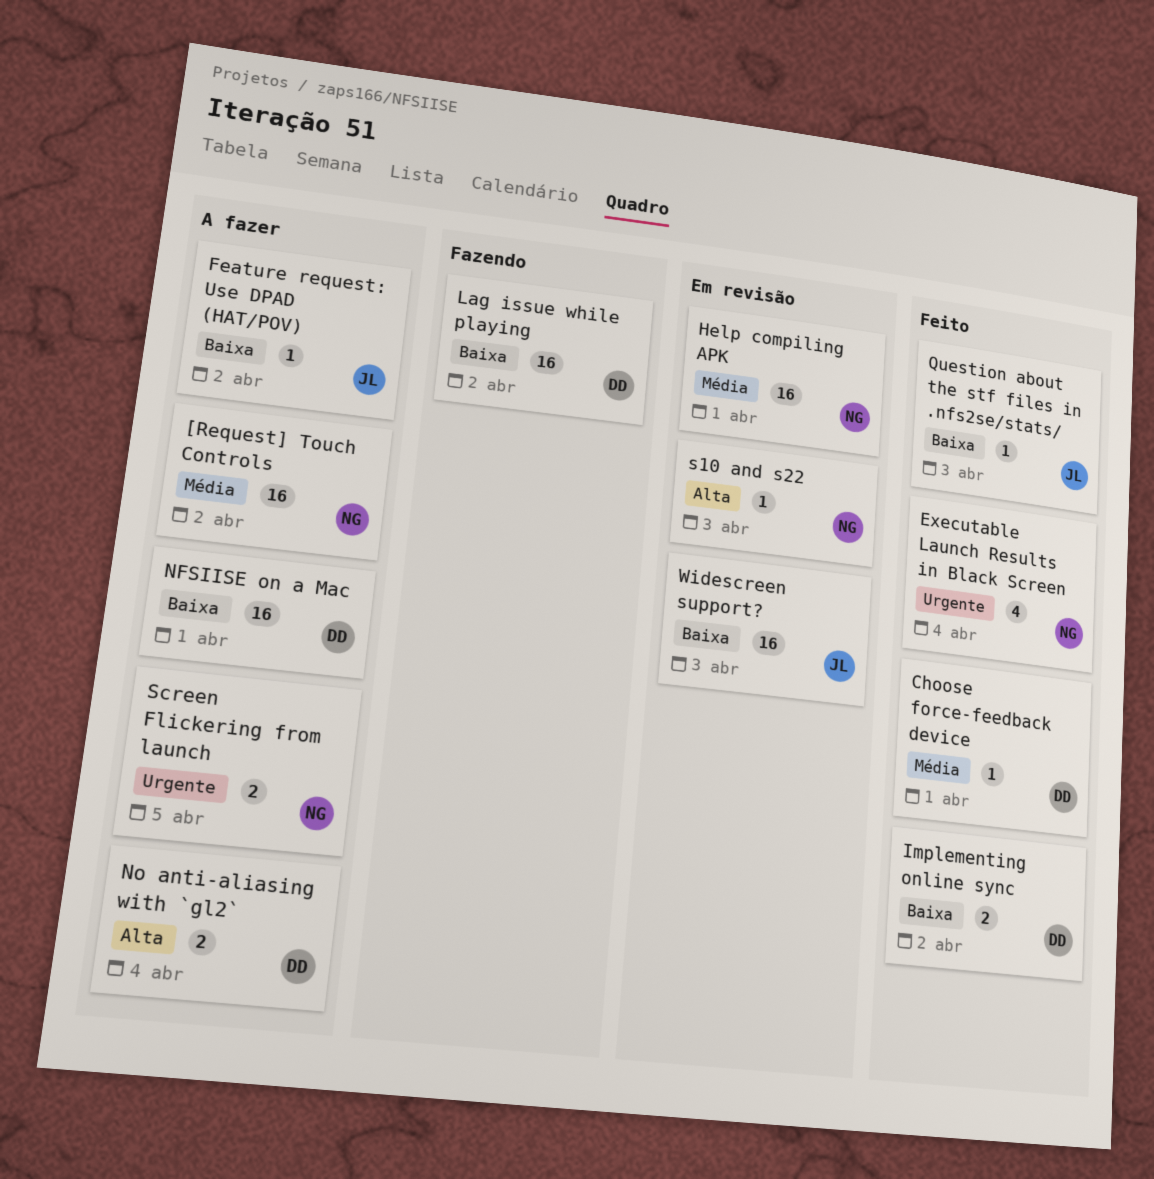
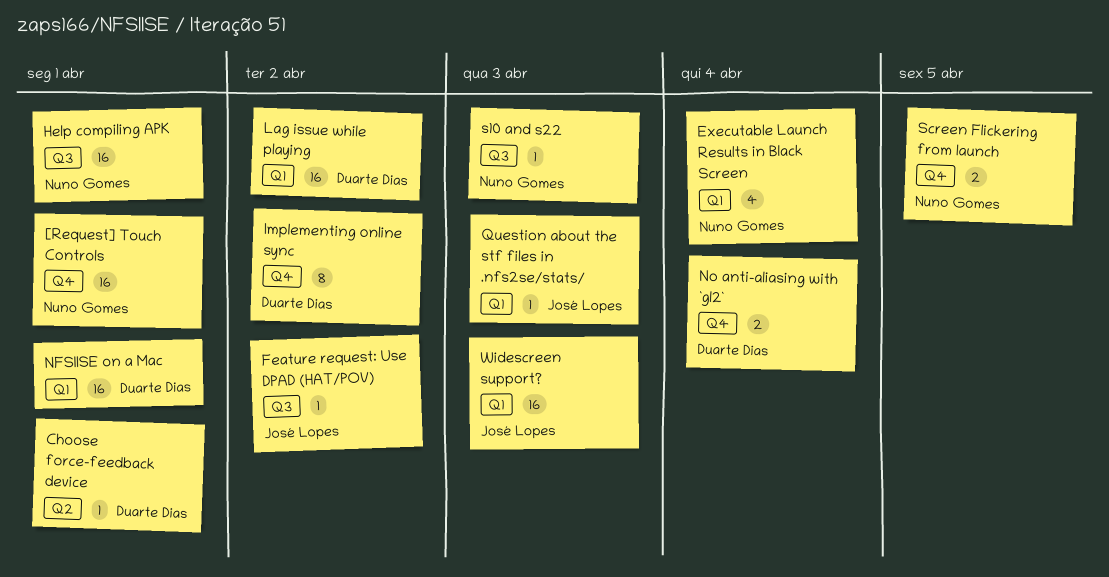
[Request] Touch Controls, due: Apr 2 -> Apr 1
Implementing online sync, estimate: 2 -> 8

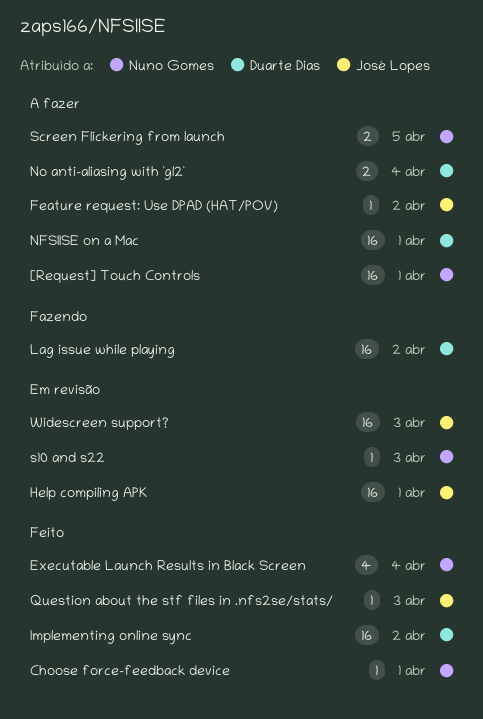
Choose force-feedback device, owner: Duarte Dias -> Nuno Gomes
Help compiling APK, owner: Nuno Gomes -> José Lopes
Implementing online sync, estimate: 8 -> 16

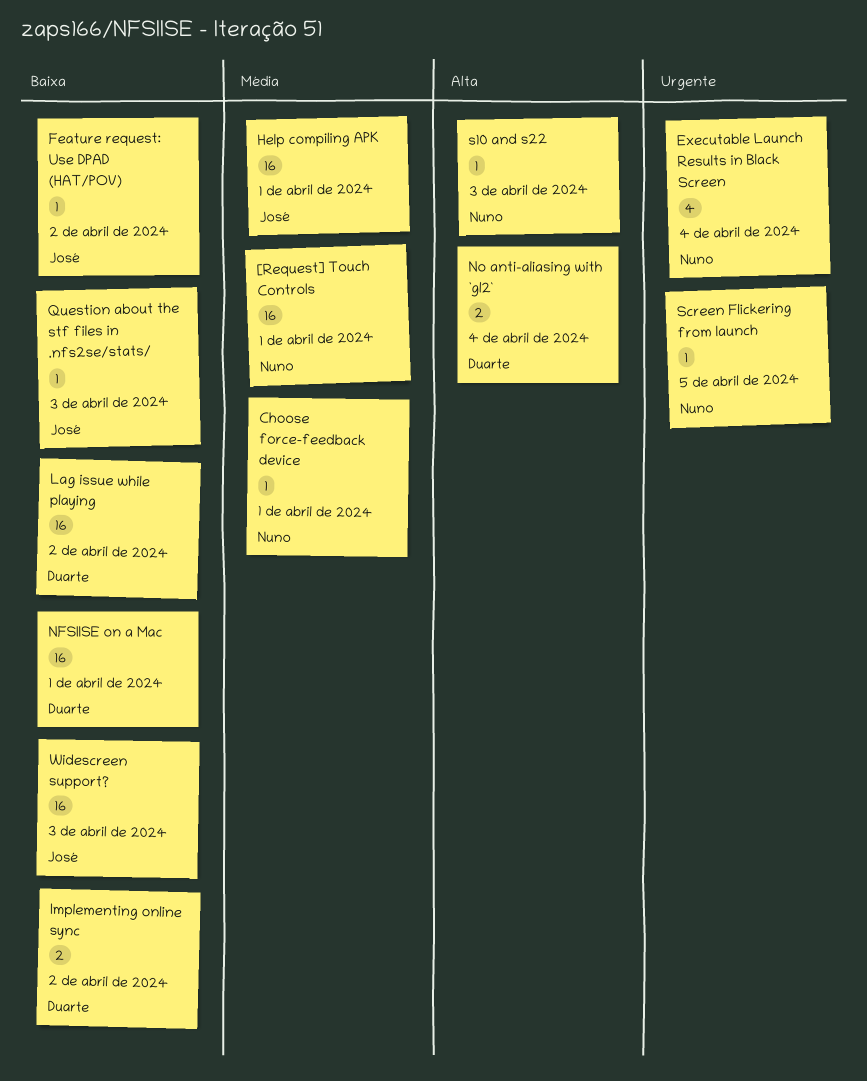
Implementing online sync, estimate: 16 -> 2
Screen Flickering from launch, estimate: 2 -> 1

